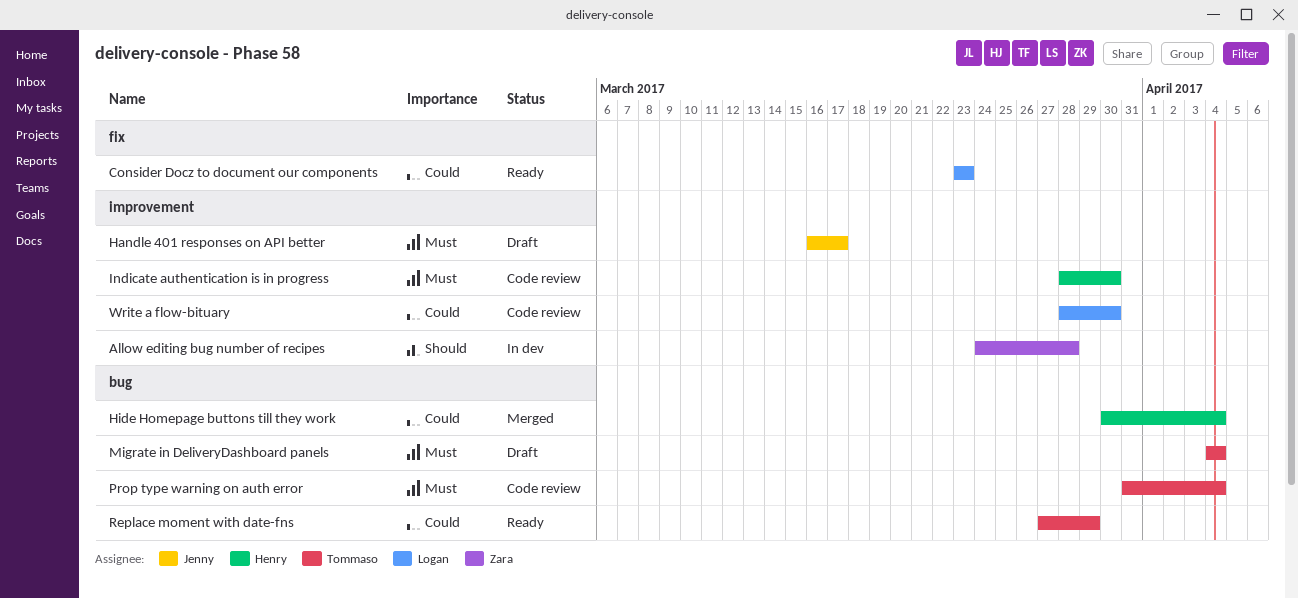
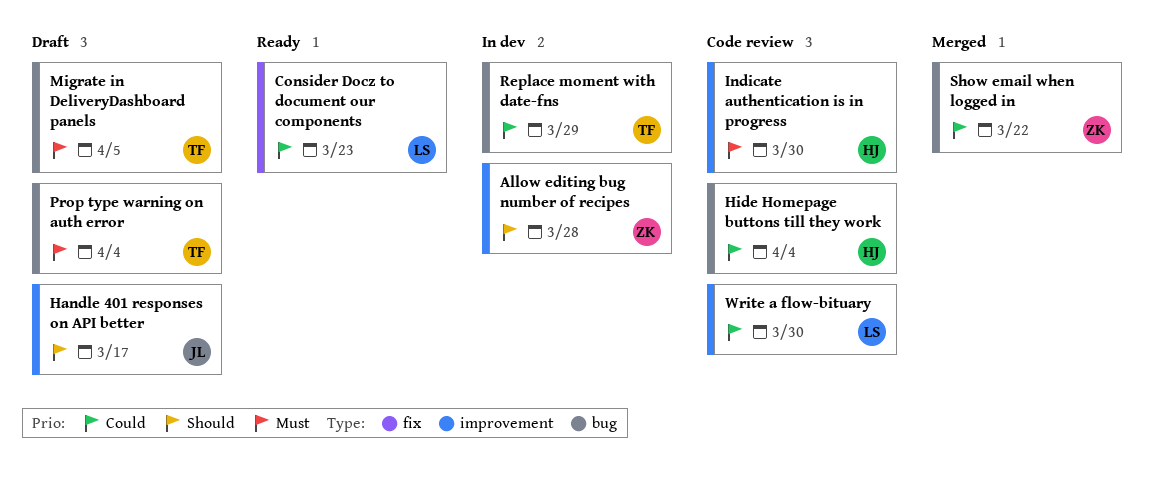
Handle 401 responses on API better, priority: Must -> Should
Hide Homepage buttons till they work, status: Merged -> Code review
Migrate in DeliveryDashboard panels, due: Apr 4 -> Apr 5
Prop type warning on auth error, status: Code review -> Draft
Replace moment with date-fns, status: Ready -> In dev
Show email when logged in: none -> present

